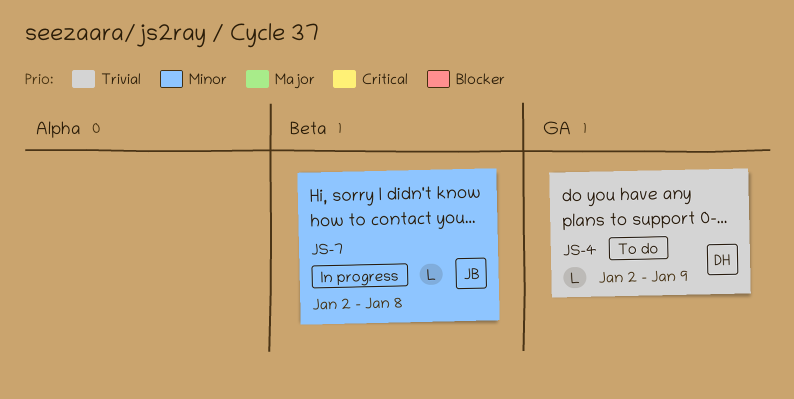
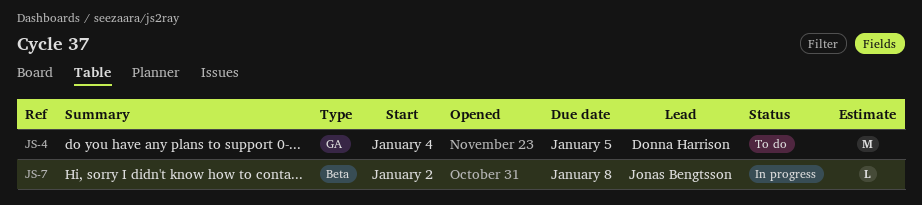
JS-4, estimate: L -> M
JS-4, start: Jan 2 -> Jan 4
JS-4, due: Jan 9 -> Jan 5

